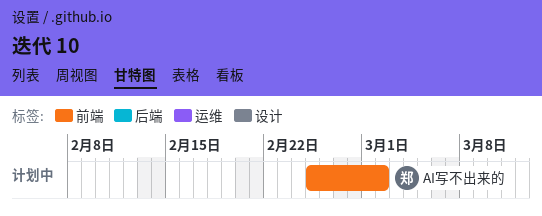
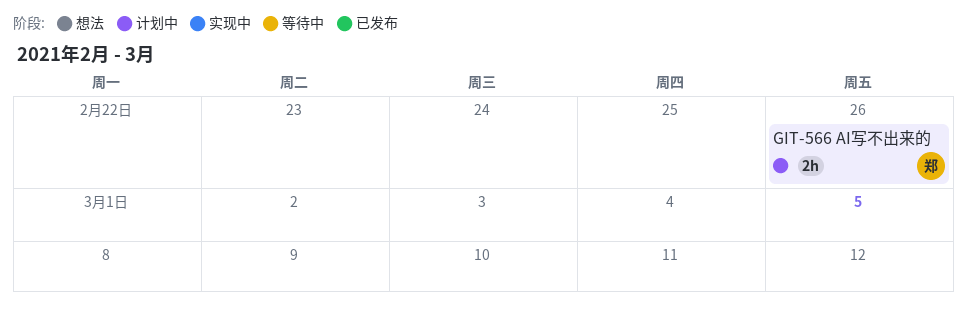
AI写不出来的, due: Mar 2 -> Feb 26

